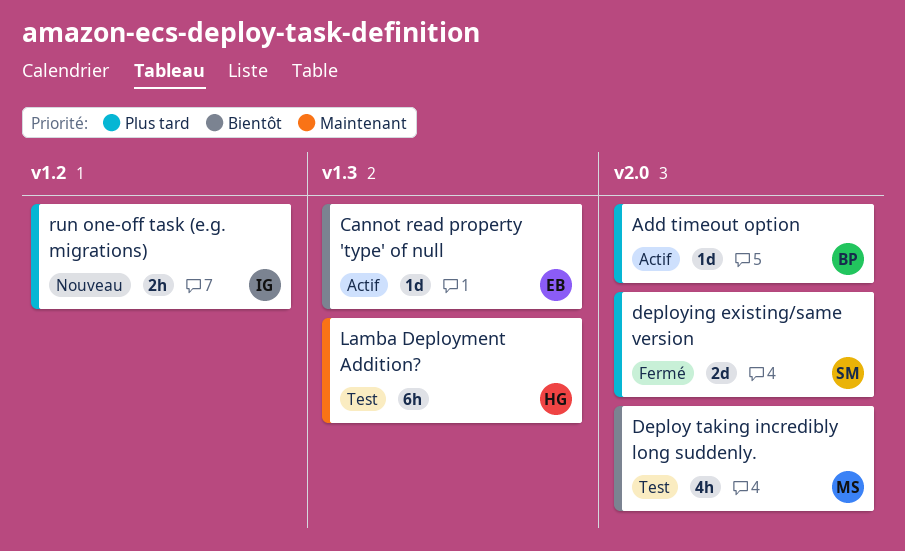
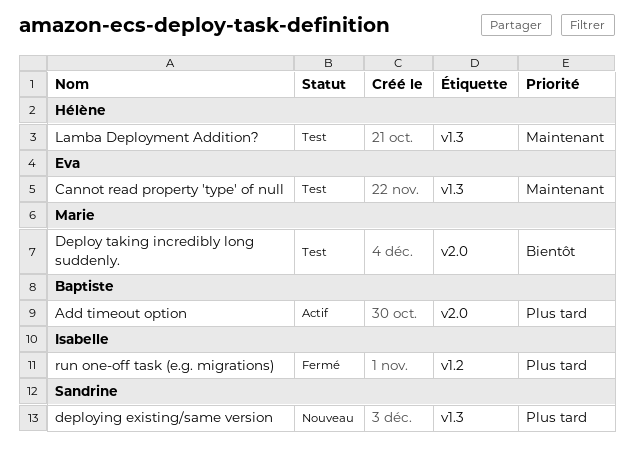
Cannot read property 'type' of null, status: Actif -> Test
Cannot read property 'type' of null, priority: Bientôt -> Maintenant
deploying existing/same version, status: Fermé -> Nouveau
deploying existing/same version, label: v2.0 -> v1.3
run one-off task (e.g. migrations), status: Nouveau -> Fermé

